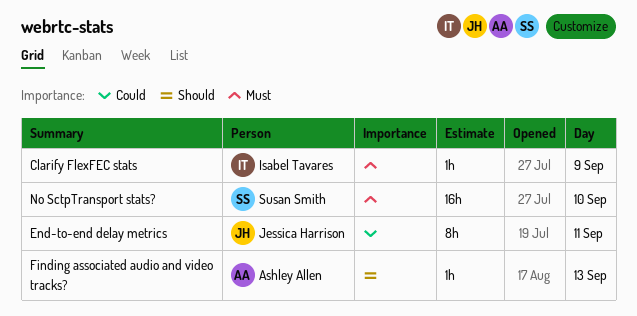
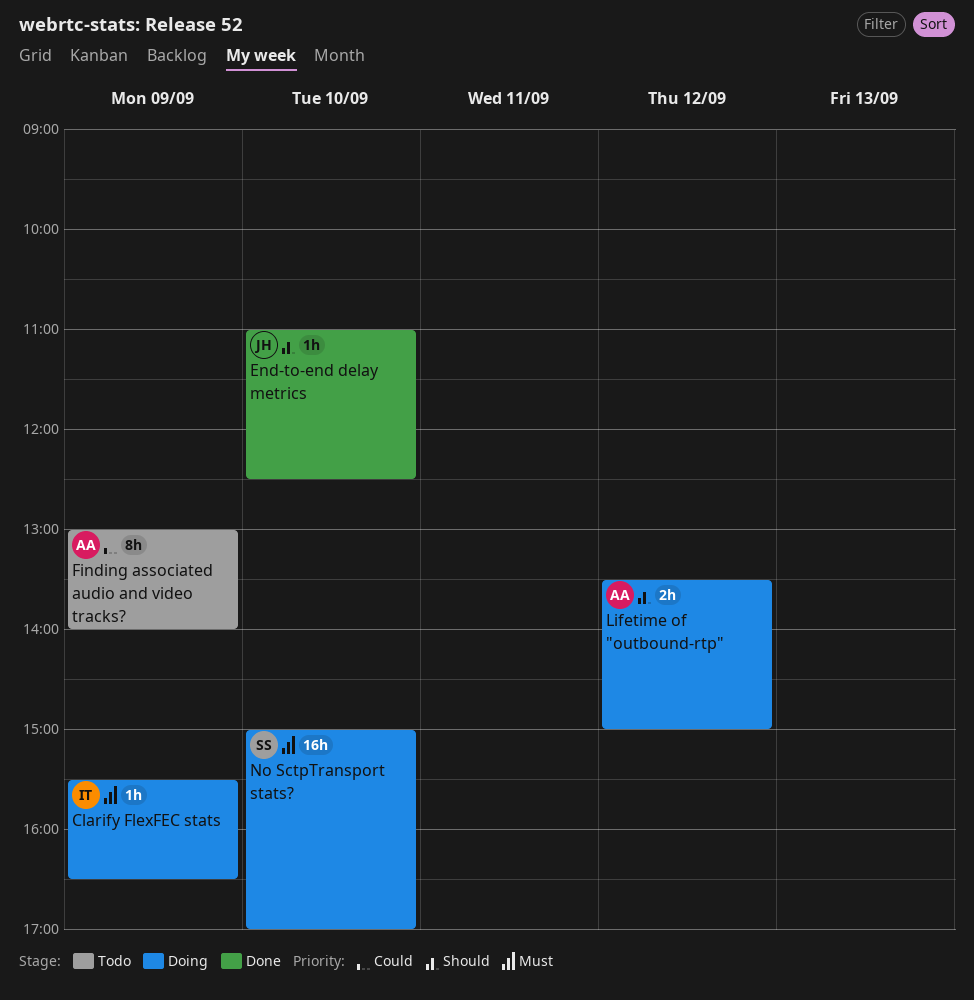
End-to-end delay metrics, priority: Could -> Should
End-to-end delay metrics, estimate: 8h -> 1h
End-to-end delay metrics, day: Sep 11 -> Sep 10
Finding associated audio and video tracks?, priority: Should -> Could
Finding associated audio and video tracks?, estimate: 1h -> 8h
Finding associated audio and video tracks?, day: Sep 13 -> Sep 9
Lifetime of "outbound-rtp": none -> present

